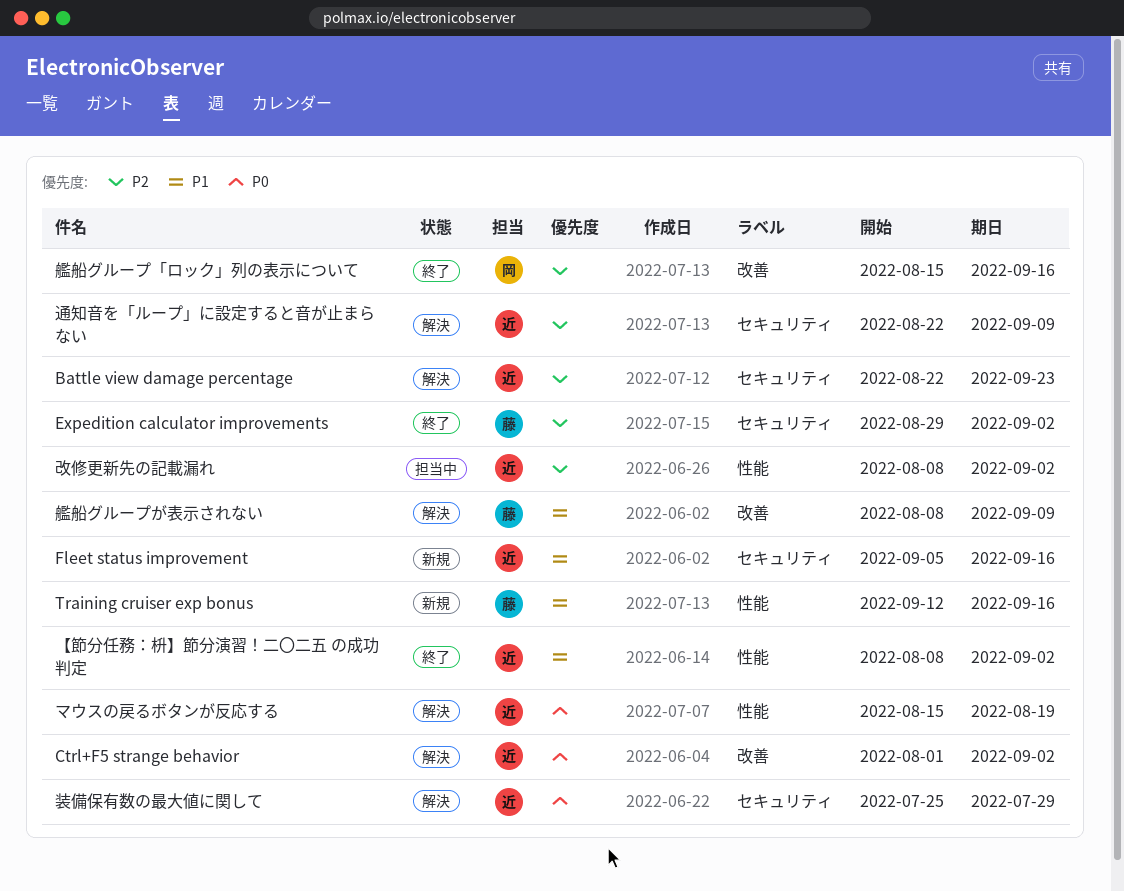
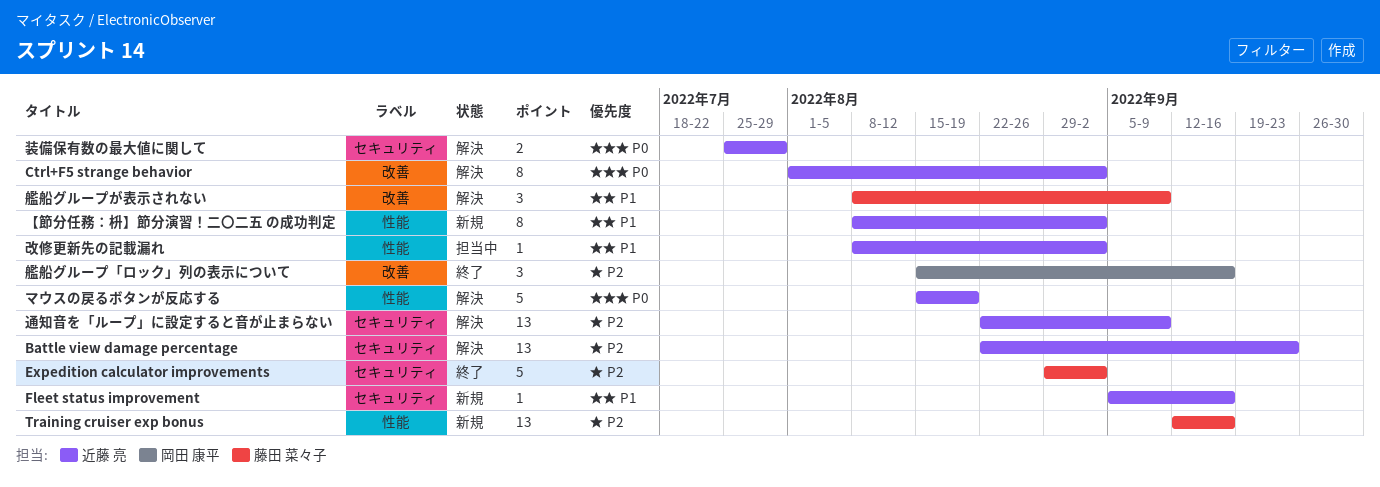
Training cruiser exp bonus, priority: P1 -> P2
【節分任務：枡】節分演習！二〇二五 の成功判定, status: 終了 -> 新規
改修更新先の記載漏れ, priority: P2 -> P1

